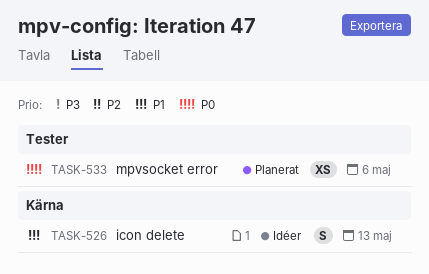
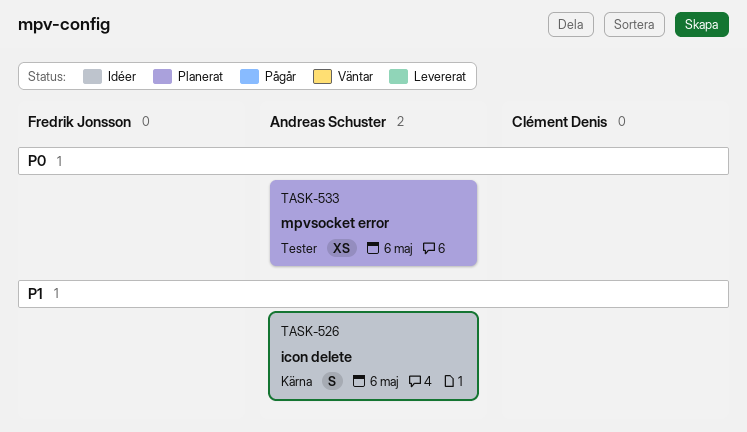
TASK-526, due: May 13 -> May 6

